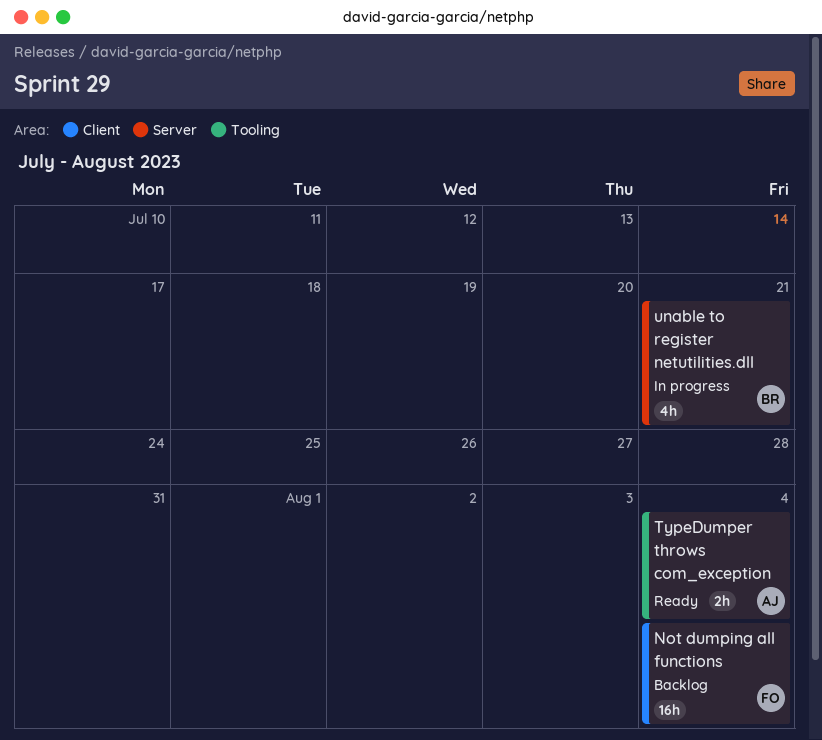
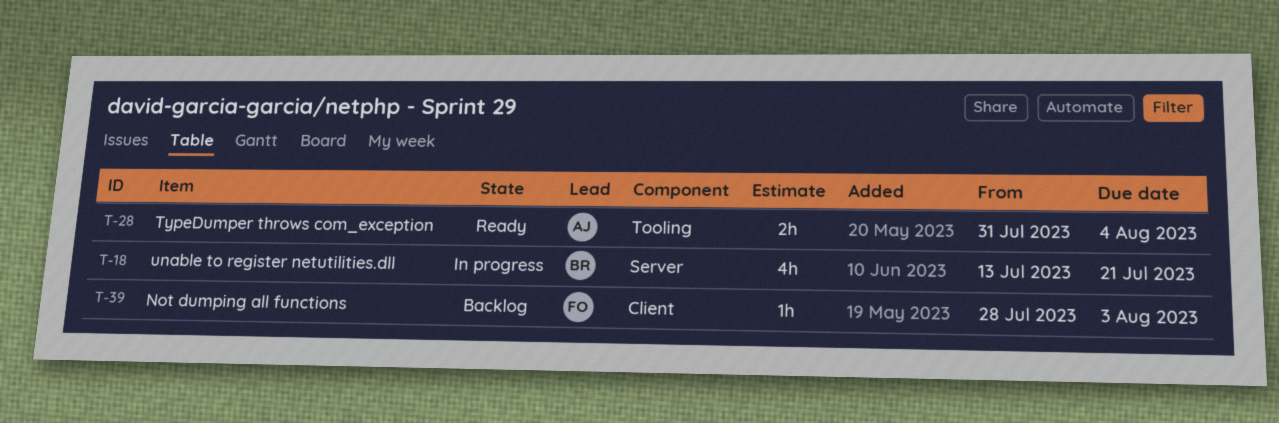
Not dumping all functions, estimate: 16h -> 1h
Not dumping all functions, due: Aug 4 -> Aug 3

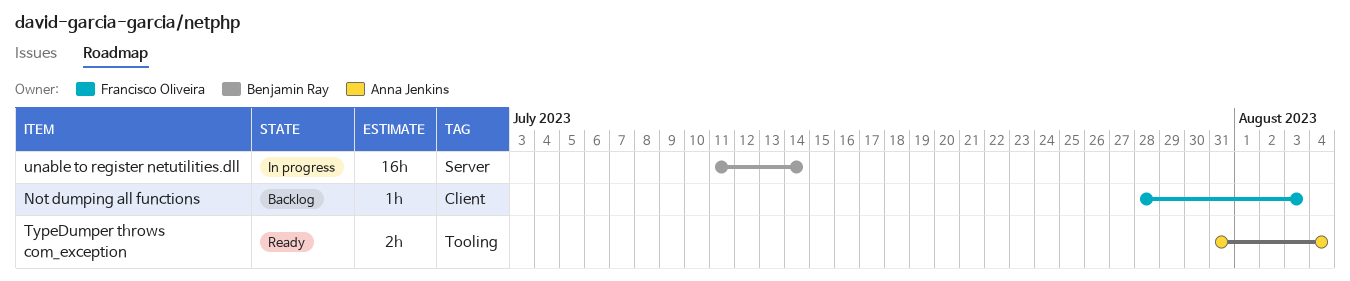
unable to register netutilities.dll, estimate: 4h -> 16h
unable to register netutilities.dll, start: Jul 13 -> Jul 11
unable to register netutilities.dll, due: Jul 21 -> Jul 14

